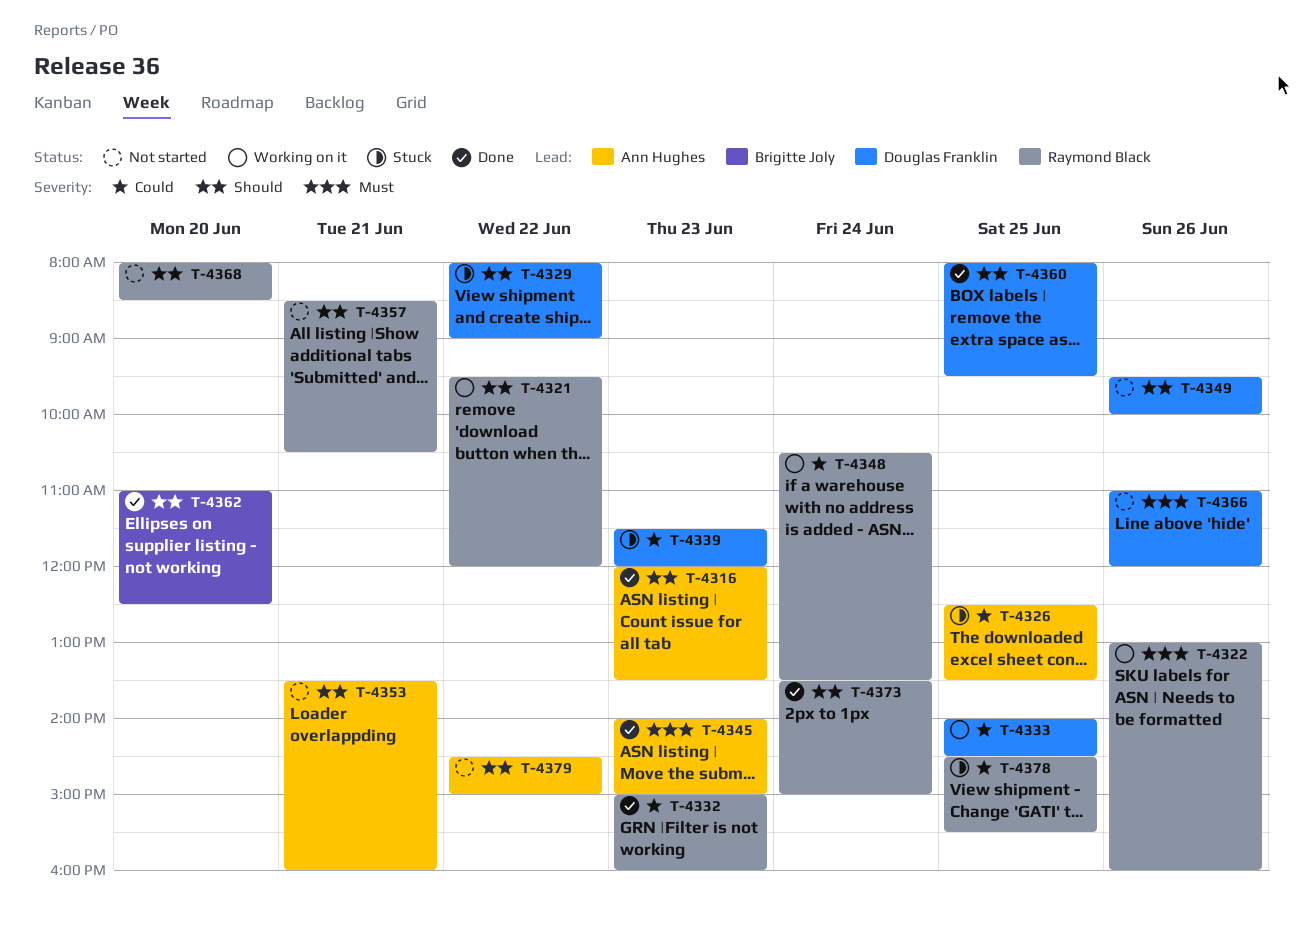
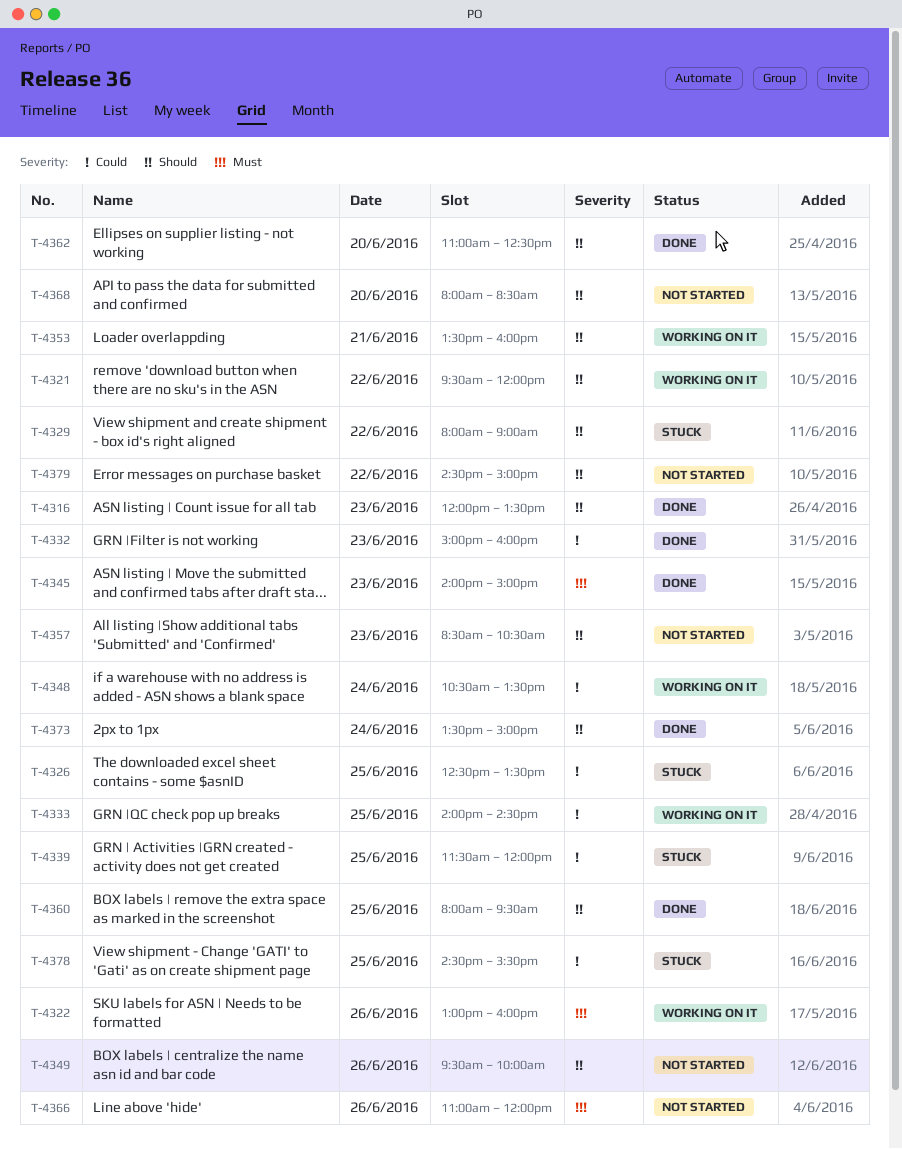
T-4339, day: Jun 23 -> Jun 25
T-4353, status: Not started -> Working on it
T-4357, day: Jun 21 -> Jun 23

